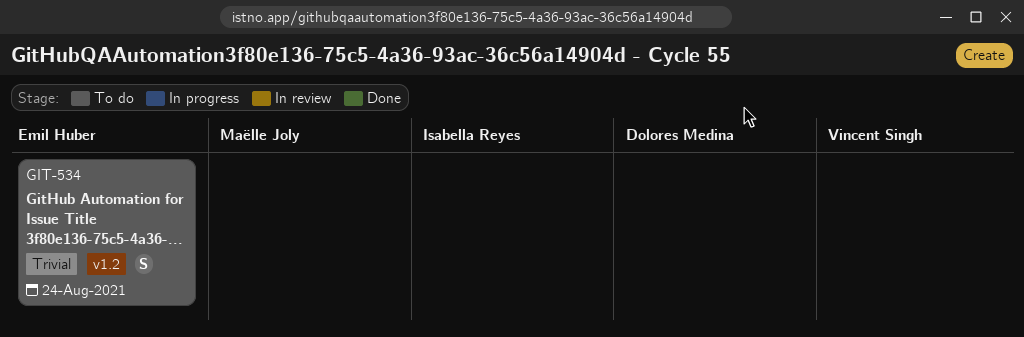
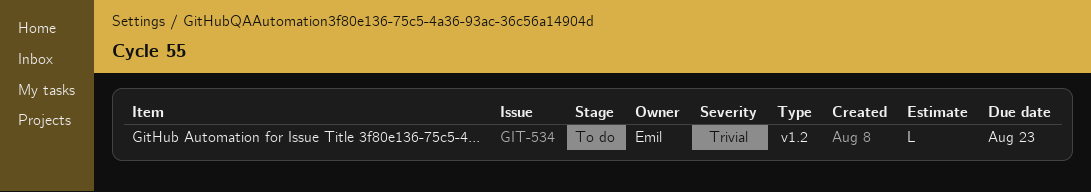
GIT-534, estimate: S -> L
GIT-534, due: Aug 24 -> Aug 23

